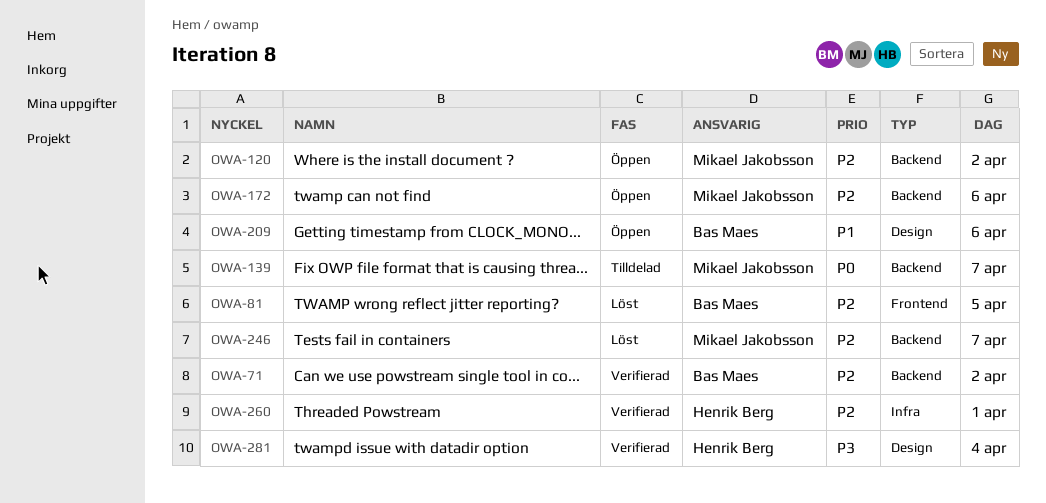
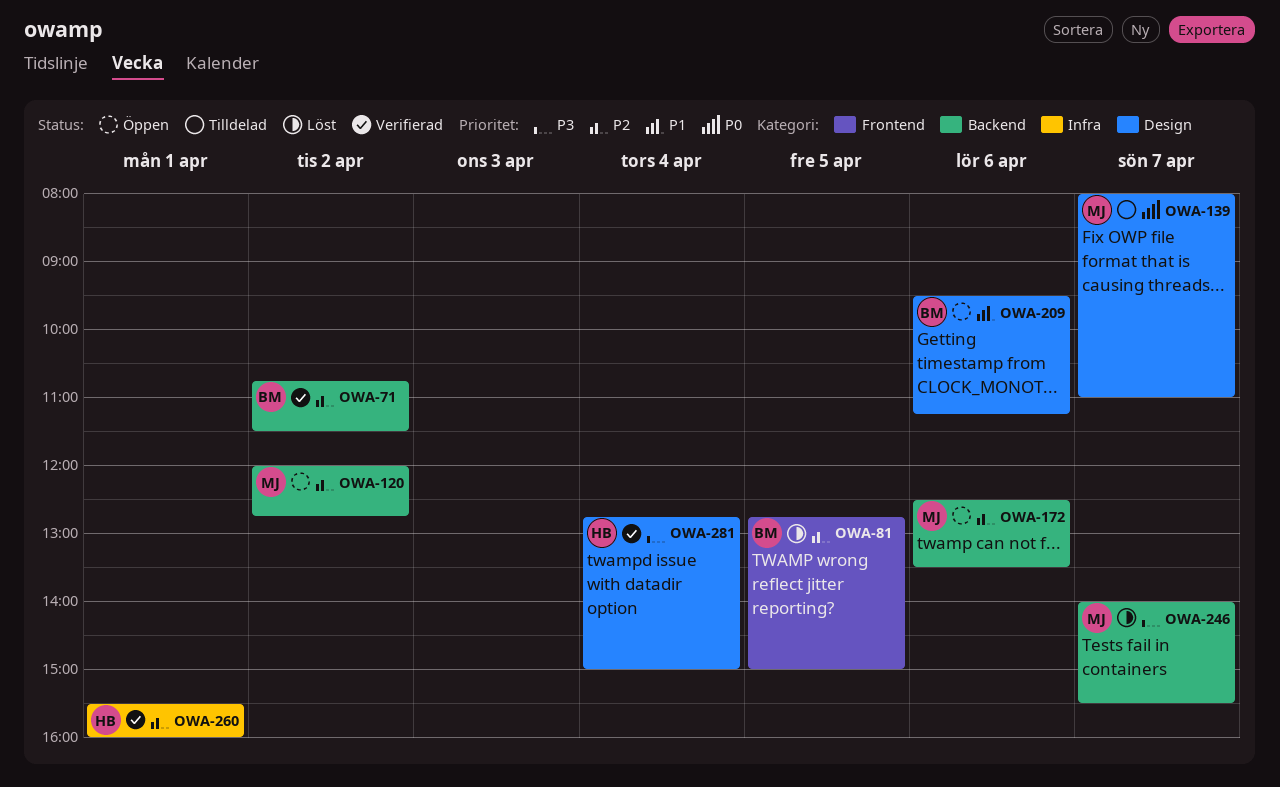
OWA-139, label: Backend -> Design
OWA-246, priority: P2 -> P3

